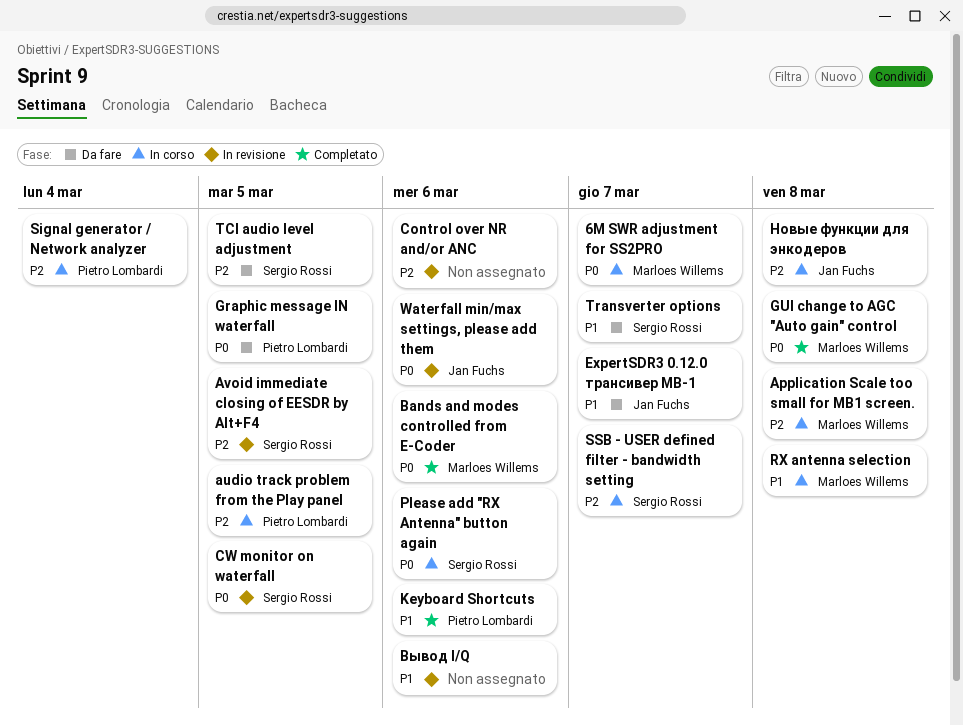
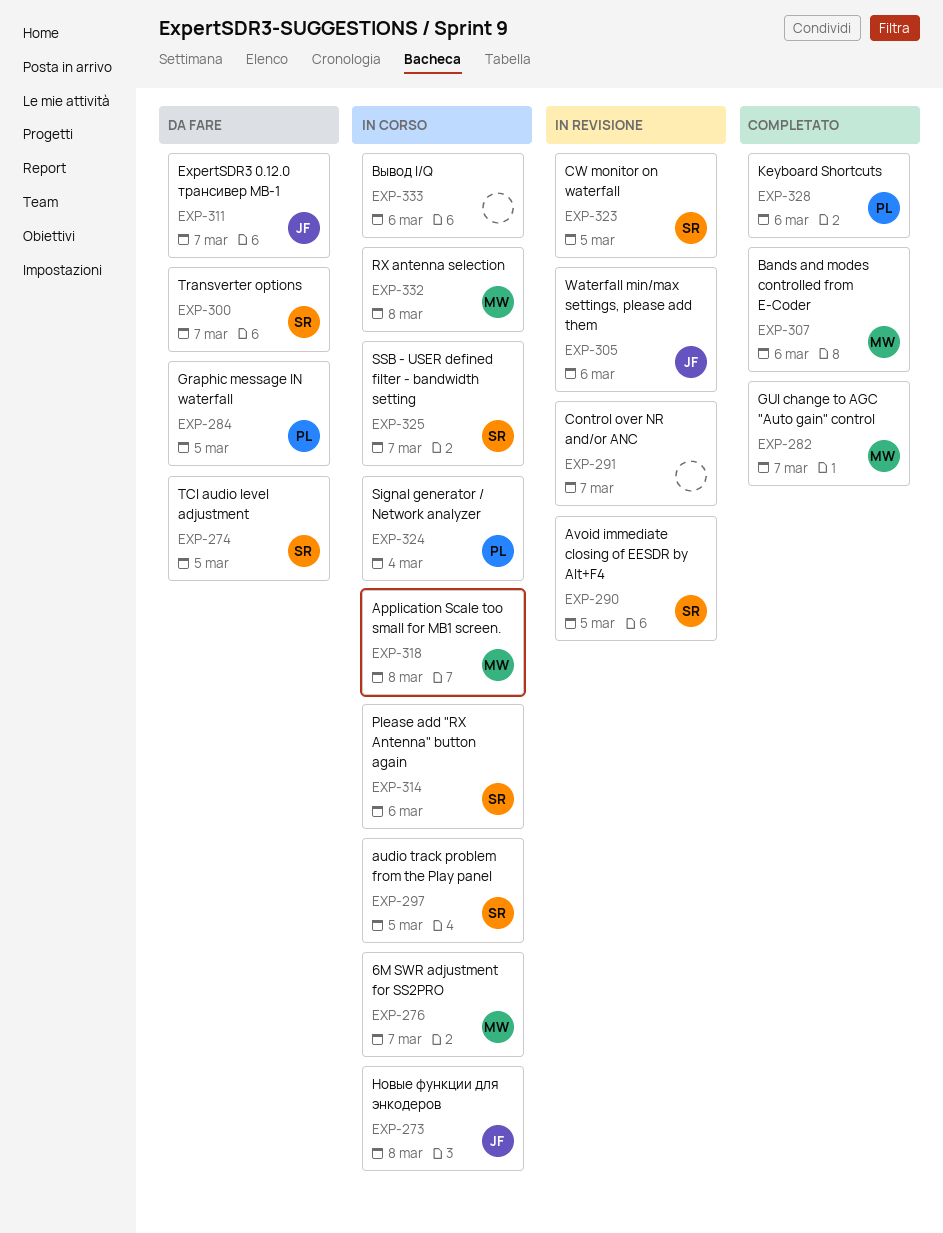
audio track problem from the Play panel, owner: Pietro Lombardi -> Sergio Rossi
Control over NR and/or ANC, due: Mar 6 -> Mar 7
GUI change to AGC "Auto gain" control, due: Mar 8 -> Mar 7
Вывод I/Q, status: In revisione -> In corso

